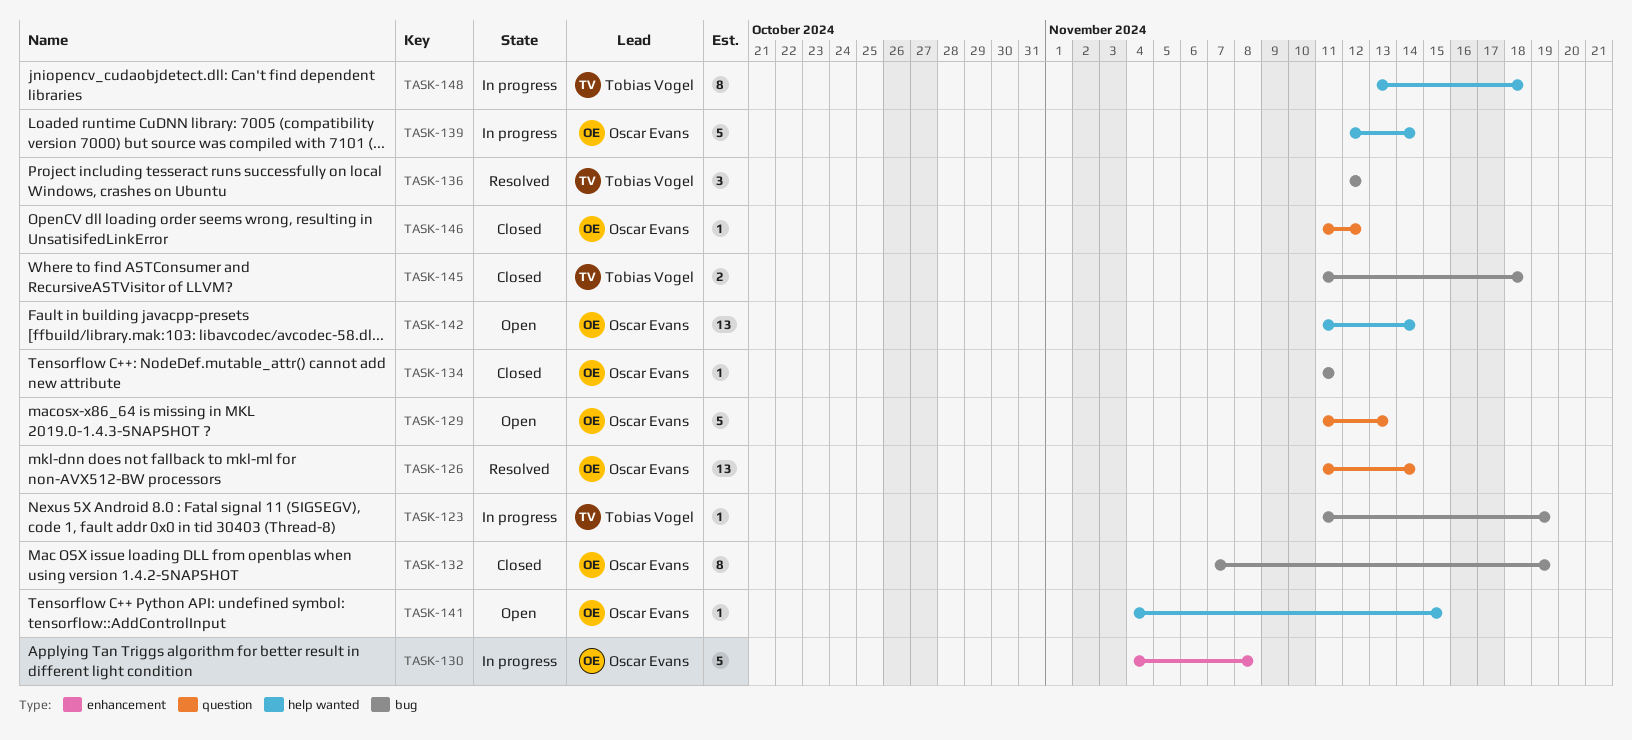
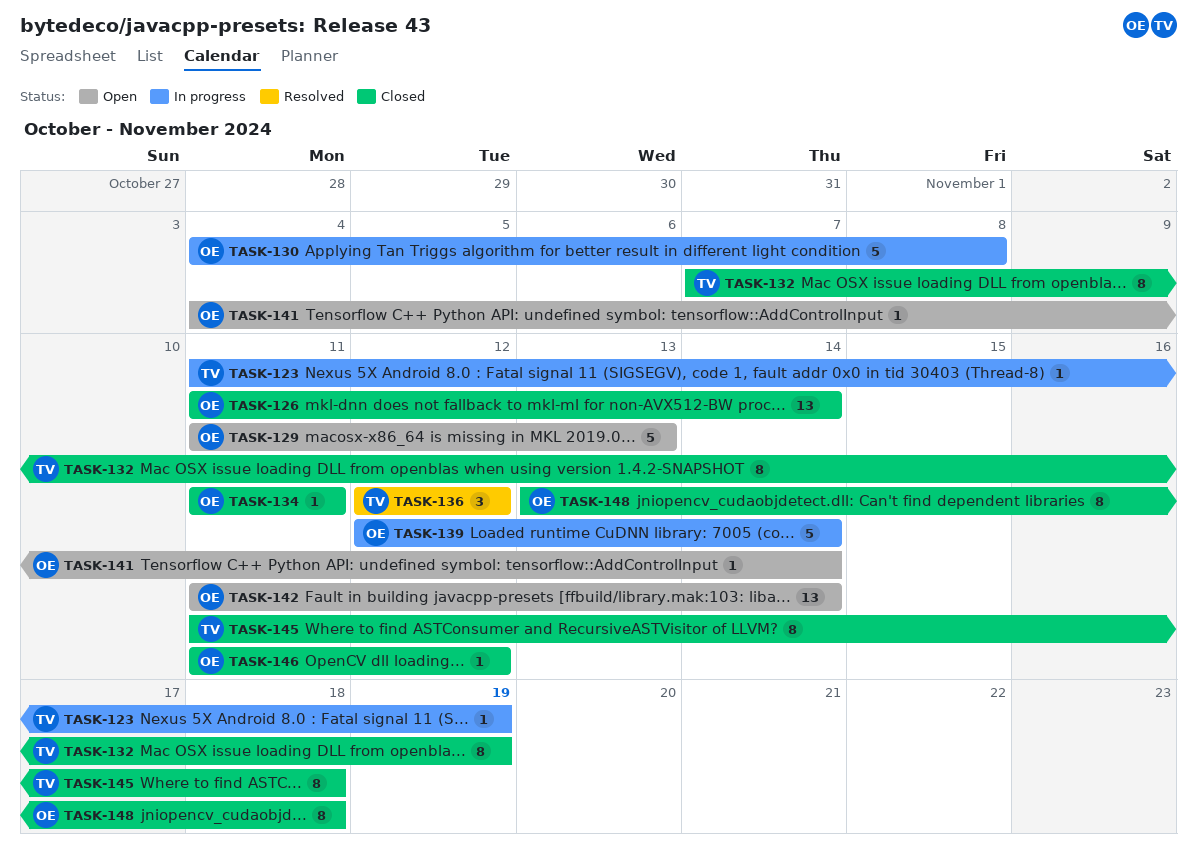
TASK-126, status: Resolved -> Closed
TASK-132, owner: Oscar Evans -> Tobias Vogel
TASK-141, due: Nov 15 -> Nov 14
TASK-145, estimate: 2 -> 8
TASK-148, status: In progress -> Closed
TASK-148, owner: Tobias Vogel -> Oscar Evans

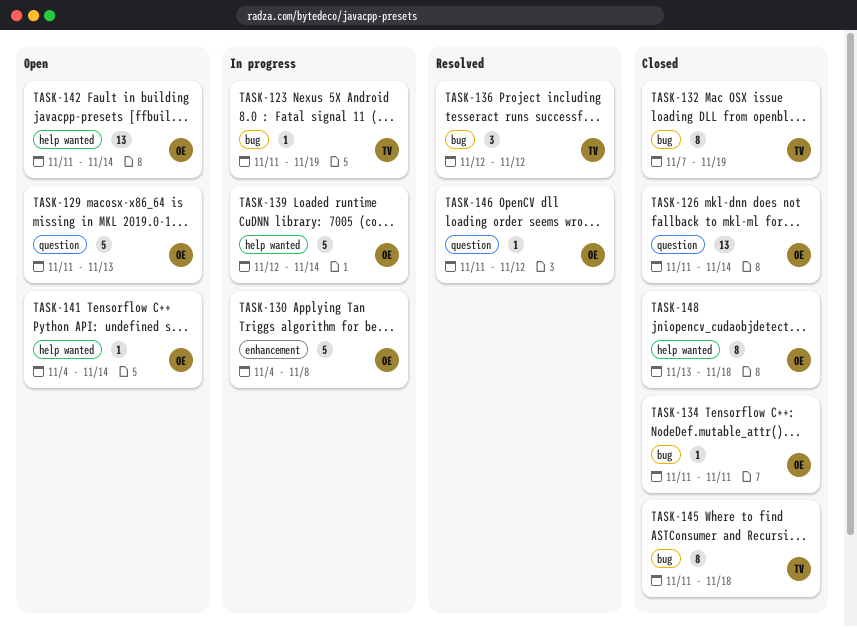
TASK-146, status: Closed -> Resolved

